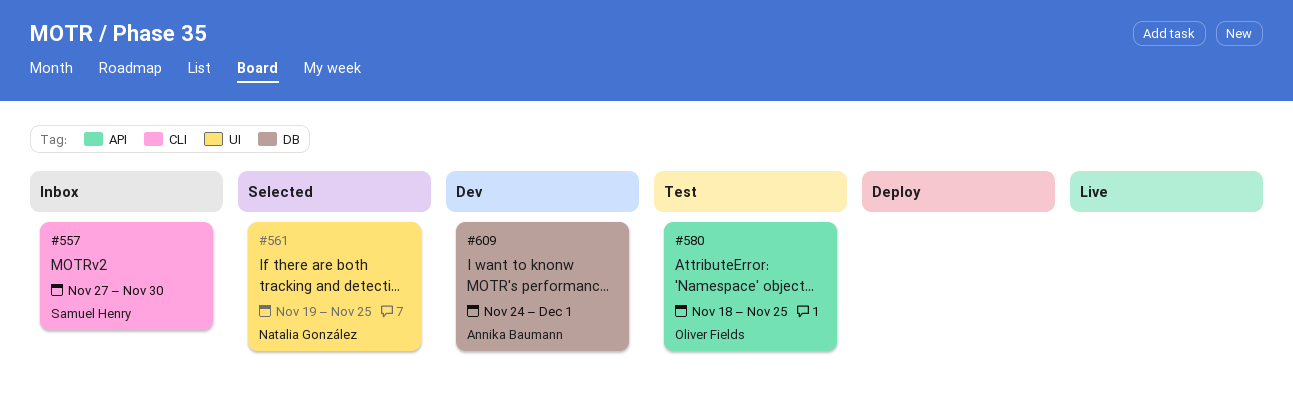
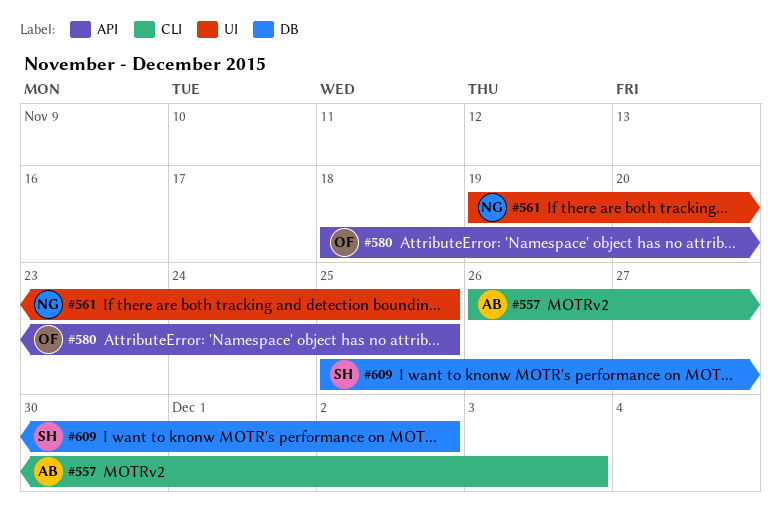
#557, owner: Samuel Henry -> Annika Baumann
#557, start: Nov 27 -> Nov 26
#557, due: Nov 30 -> Dec 3
#609, owner: Annika Baumann -> Samuel Henry
#609, start: Nov 24 -> Nov 25
#609, due: Dec 1 -> Dec 2

